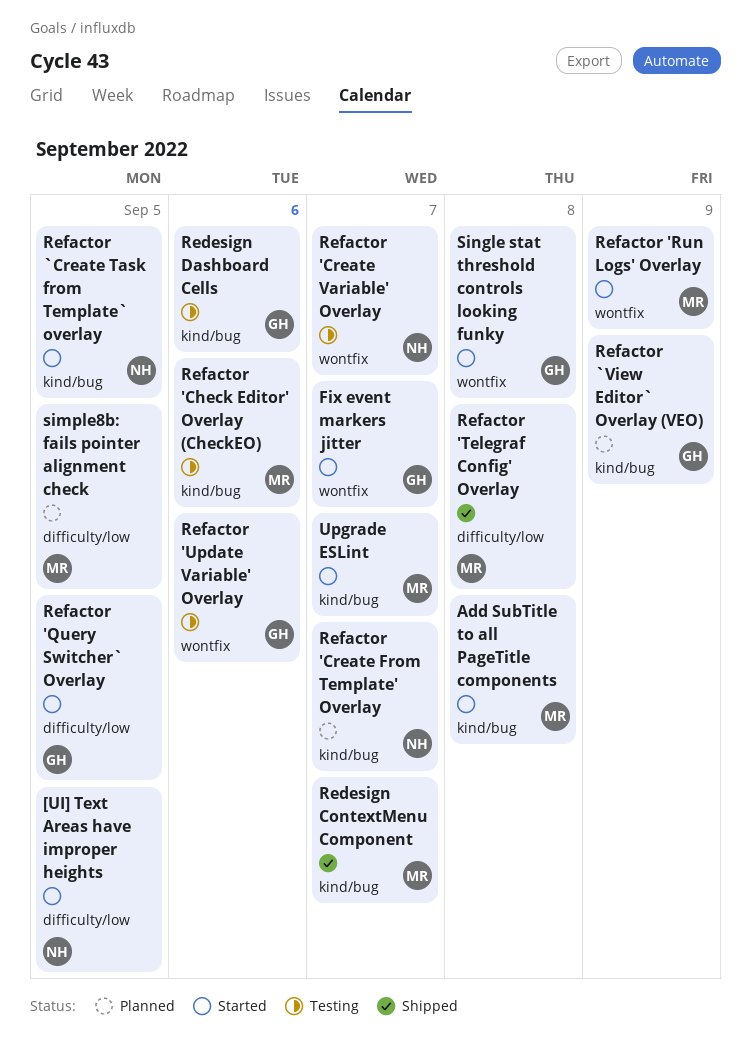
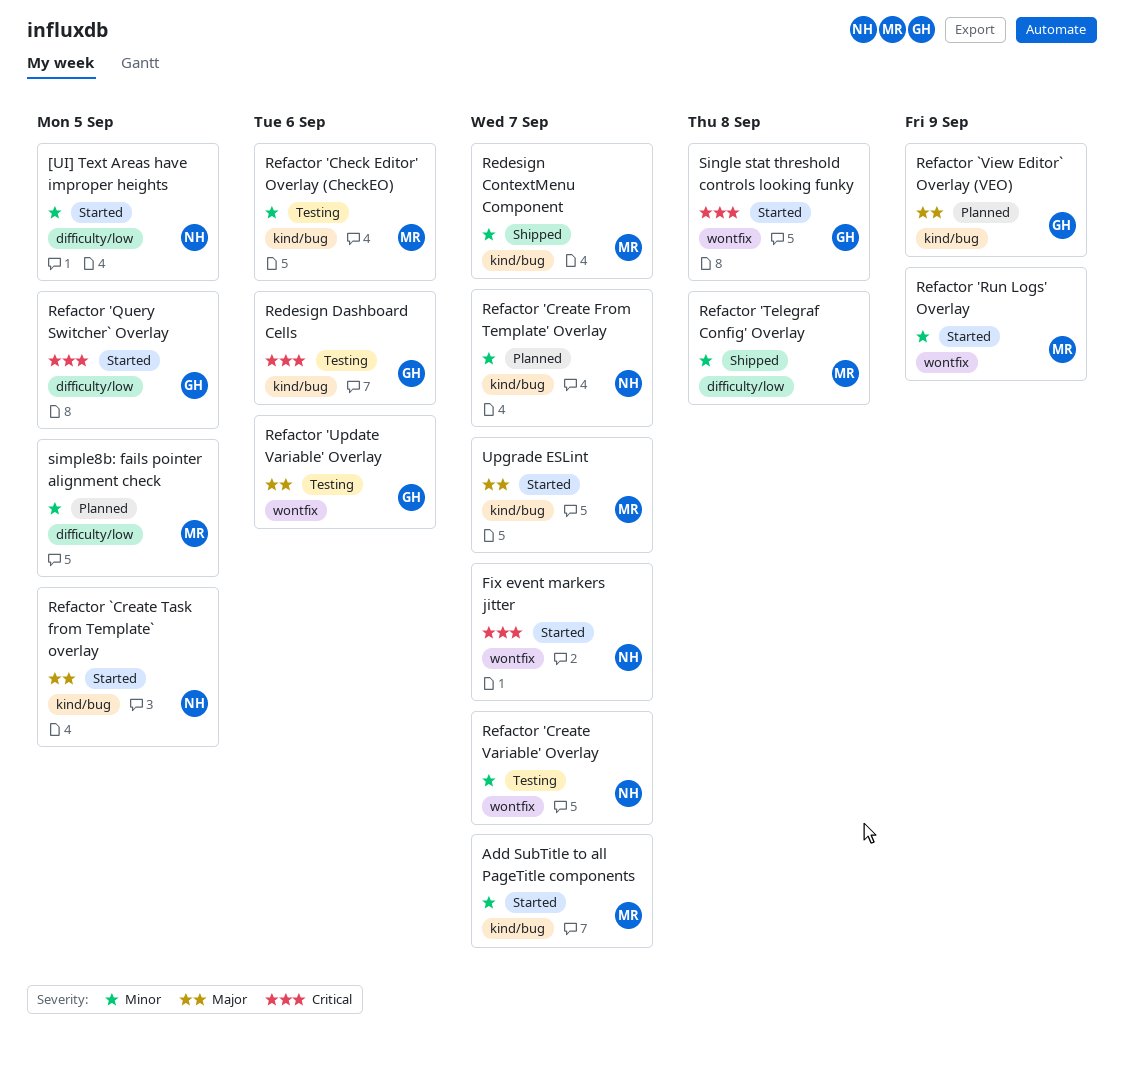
Add SubTitle to all PageTitle components, due: Sep 8 -> Sep 7
Fix event markers jitter, owner: GH -> NH

